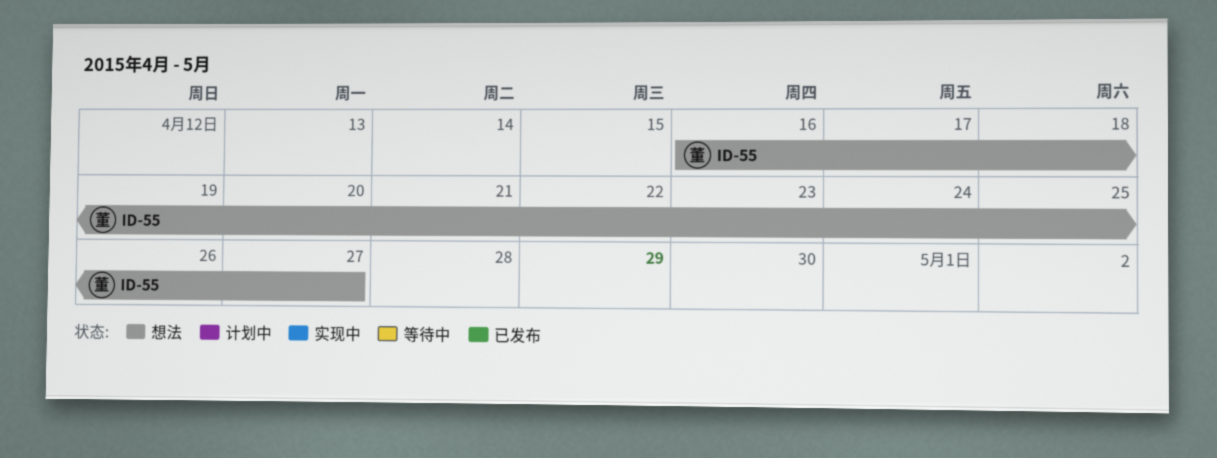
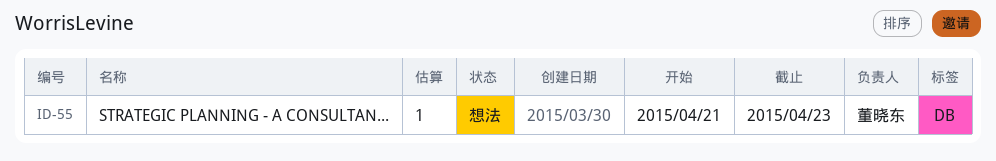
ID-55, start: Apr 16 -> Apr 21
ID-55, due: Apr 27 -> Apr 23

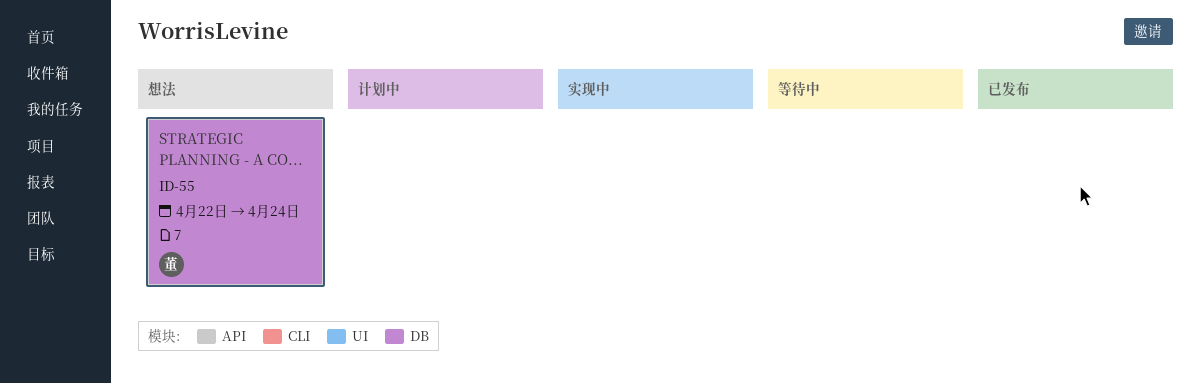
ID-55, start: Apr 21 -> Apr 22
ID-55, due: Apr 23 -> Apr 24

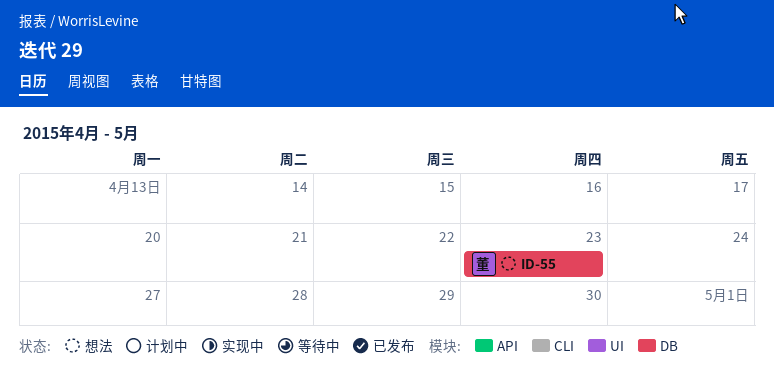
ID-55, start: Apr 22 -> Apr 23
ID-55, due: Apr 24 -> Apr 23

